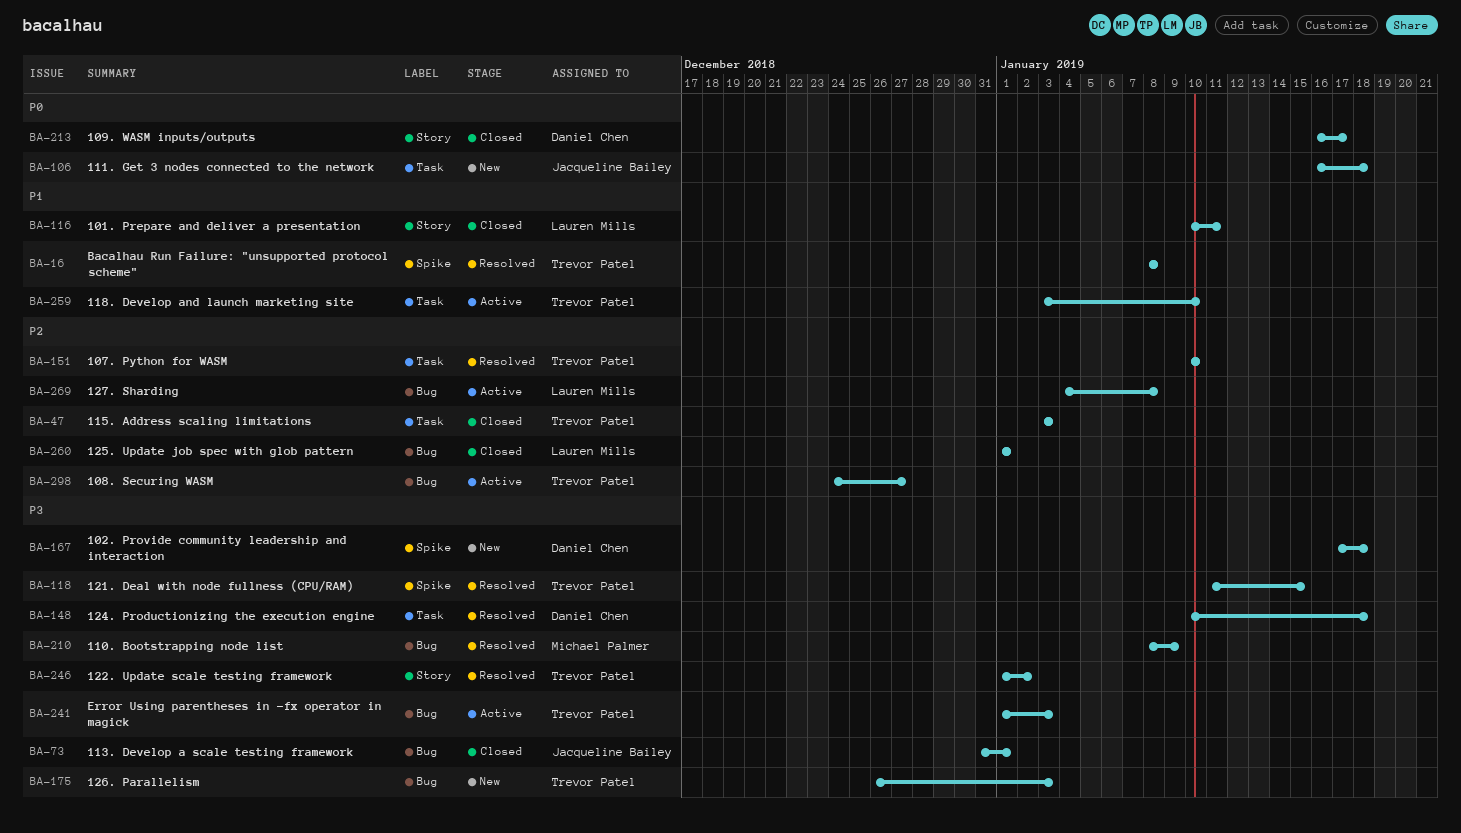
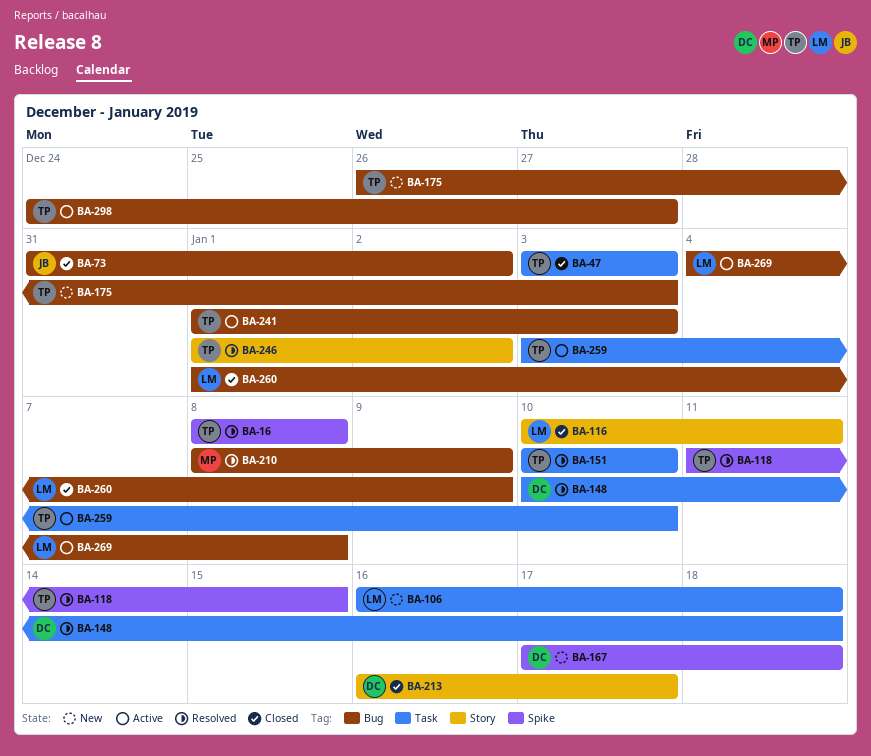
BA-73, due: Jan 1 -> Jan 2
BA-106, owner: Jacqueline Bailey -> Lauren Mills
BA-260, due: Jan 1 -> Jan 9

